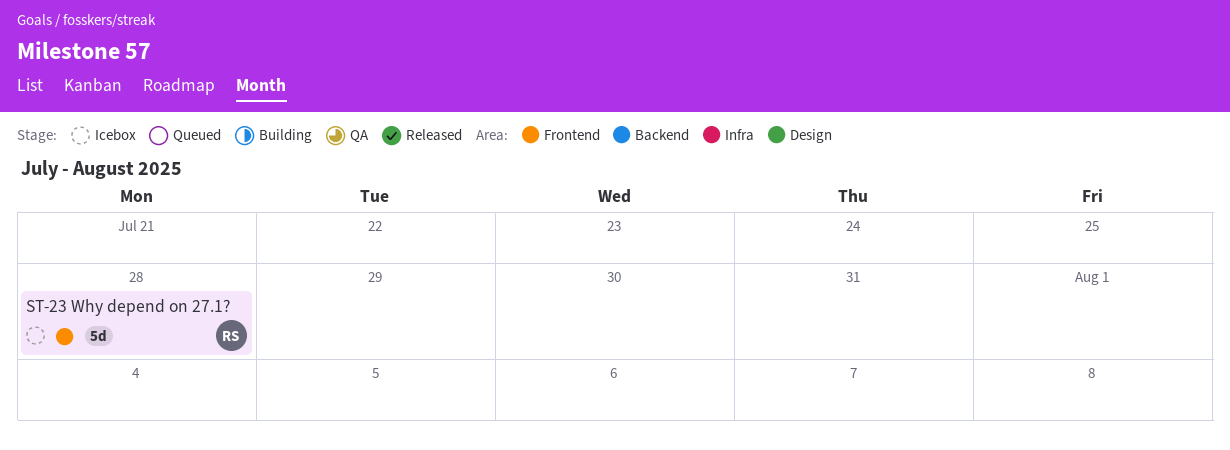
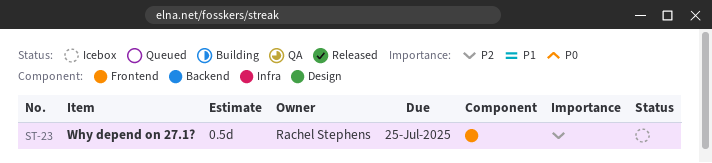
ST-23, estimate: 5d -> 0.5d
ST-23, due: Jul 28 -> Jul 25

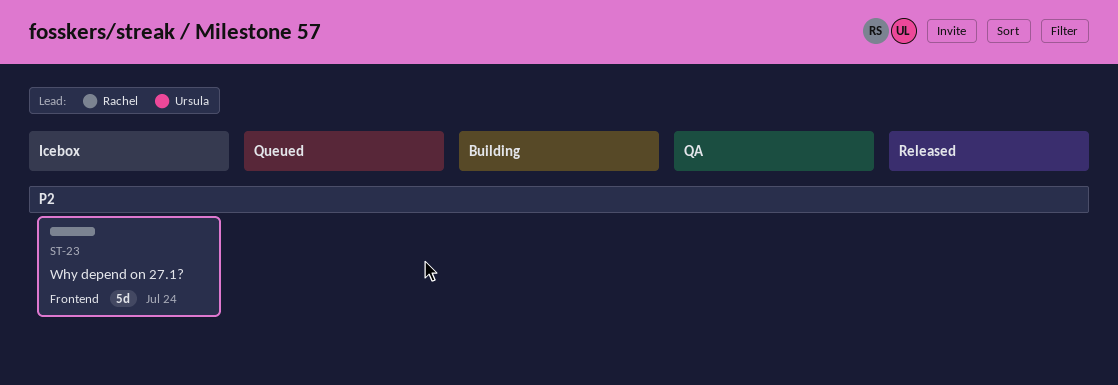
ST-23, estimate: 0.5d -> 5d
ST-23, due: Jul 25 -> Jul 24

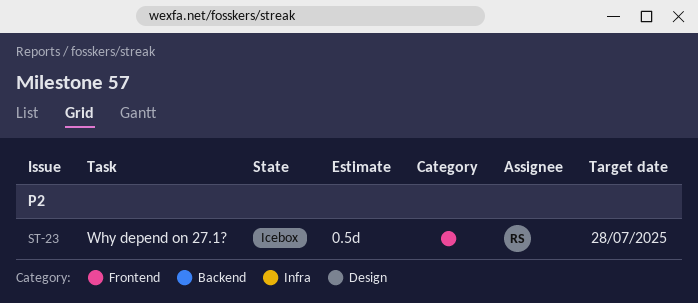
ST-23, estimate: 5d -> 0.5d
ST-23, due: Jul 24 -> Jul 28

